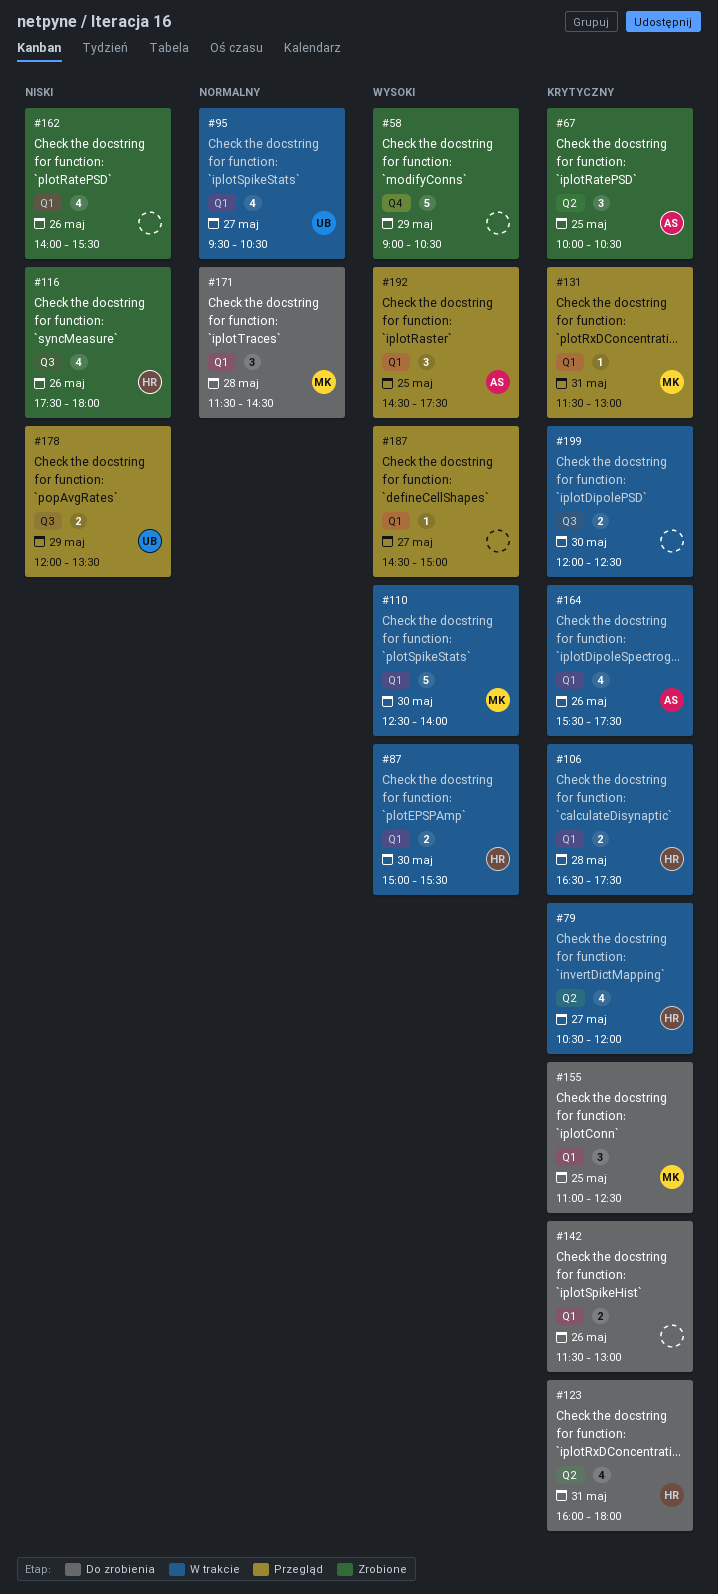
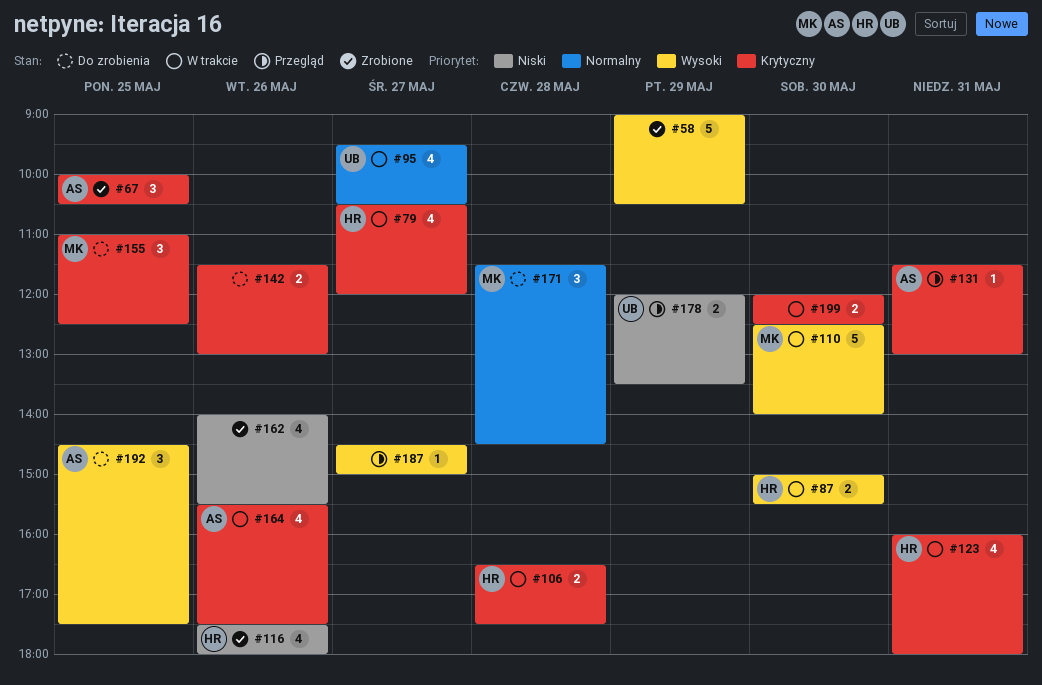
#123, status: Do zrobienia -> W trakcie
#131, owner: MK -> AS
#192, status: Przegląd -> Do zrobienia

